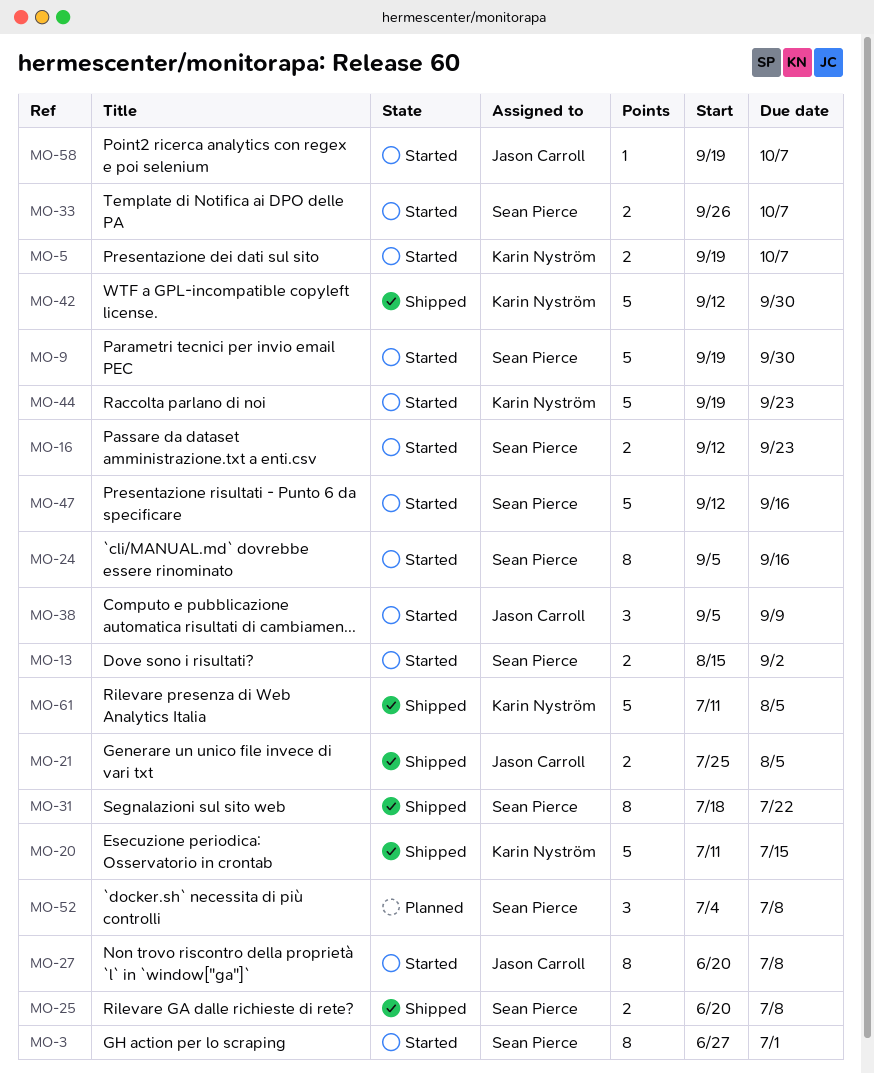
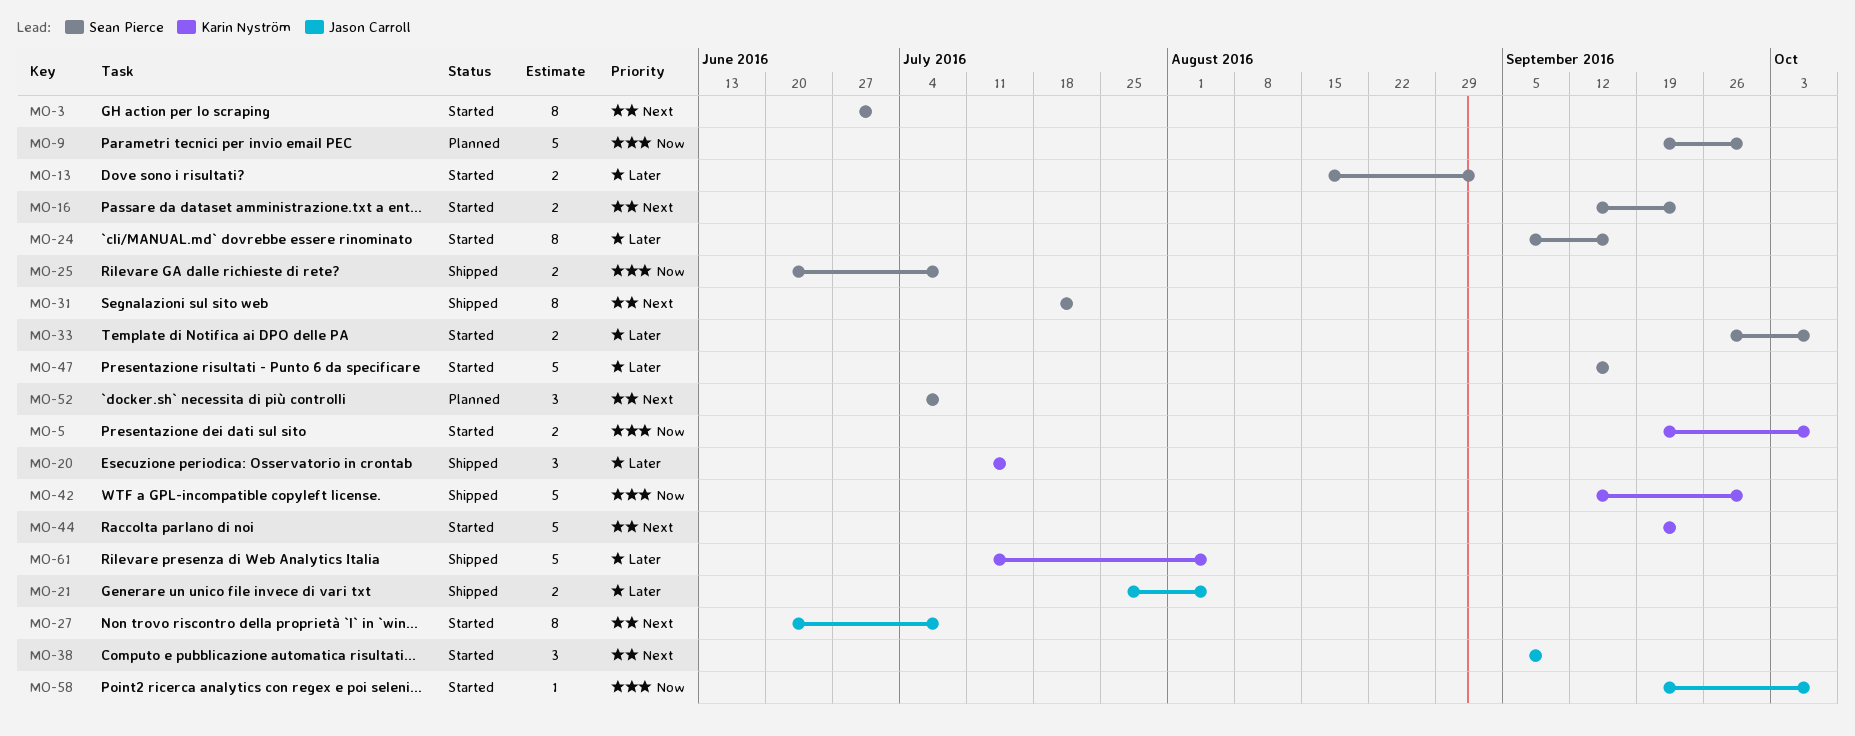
MO-9, status: Started -> Planned
MO-20, estimate: 5 -> 3

